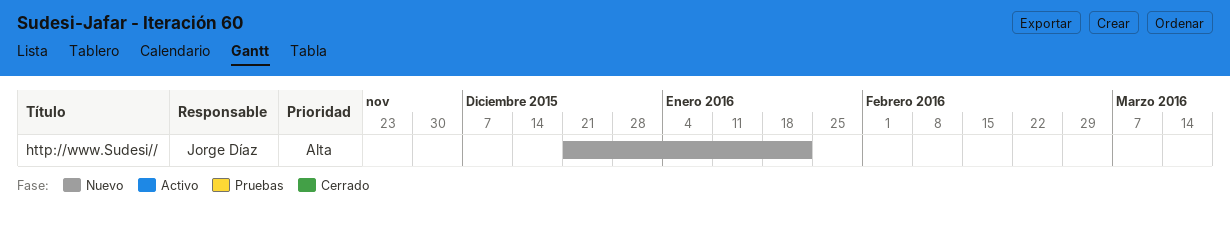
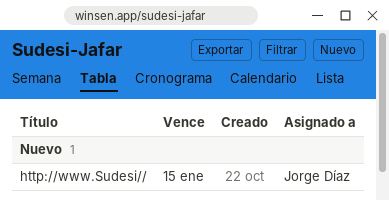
http://www.Sudesi//, due: Jan 22 -> Jan 15

